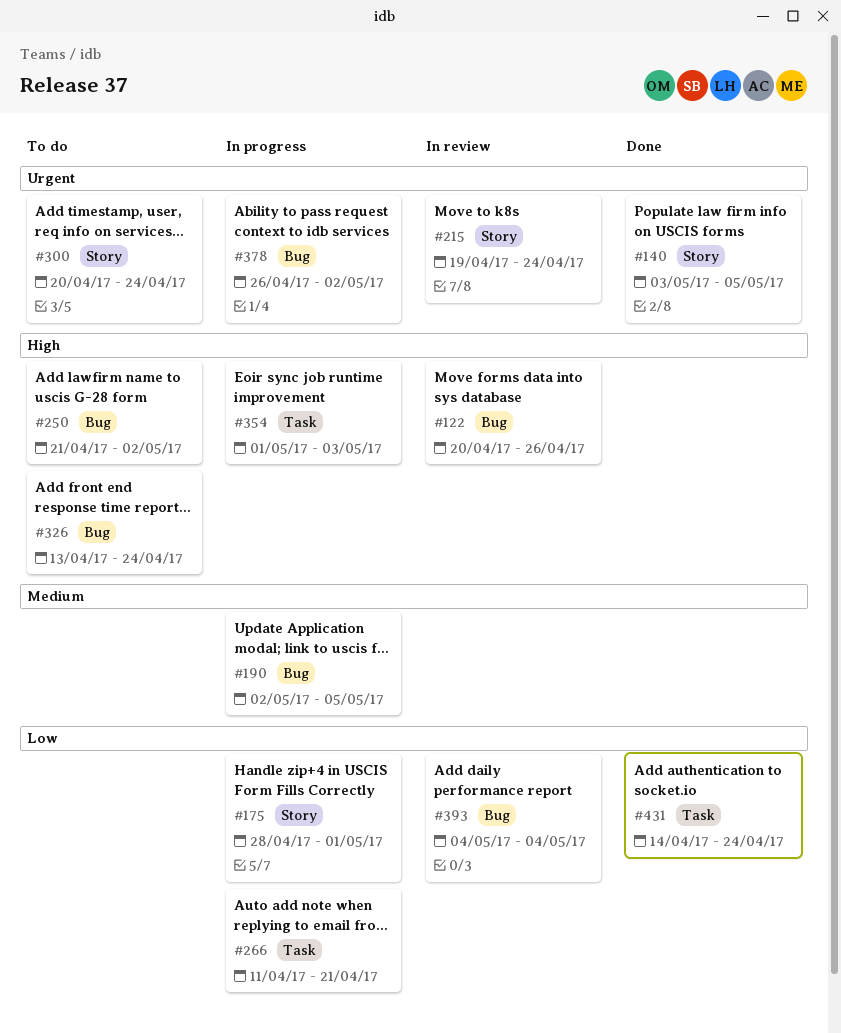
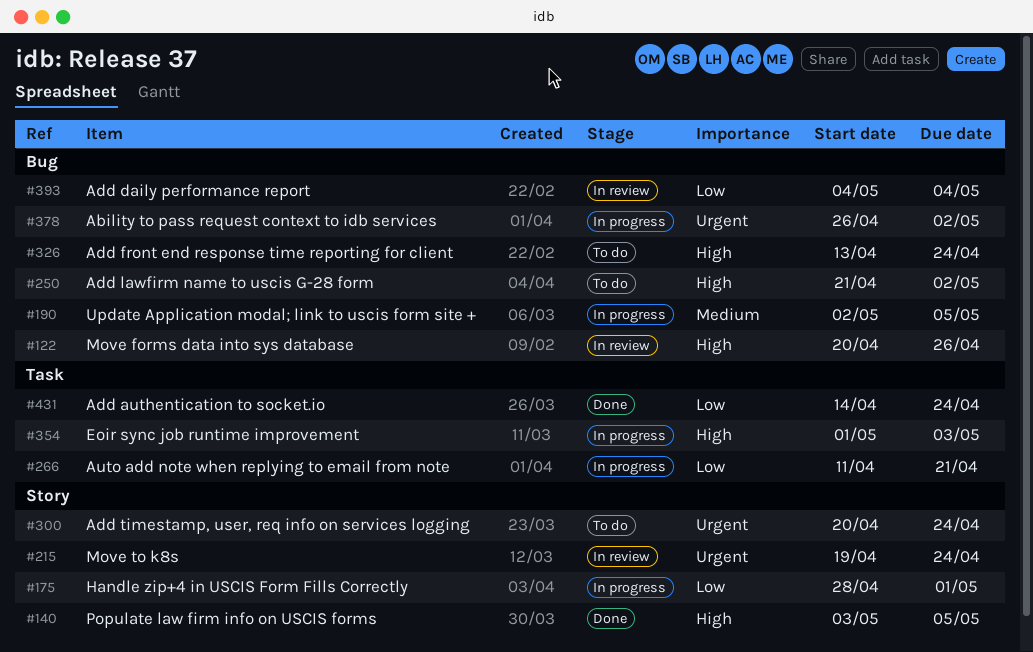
#140, priority: Urgent -> High

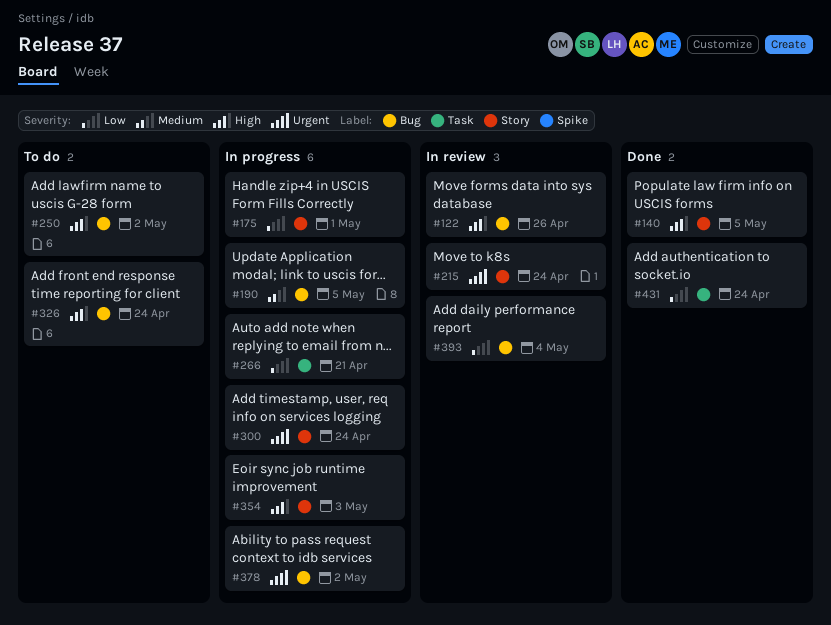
#300, status: To do -> In progress
#354, label: Task -> Story

